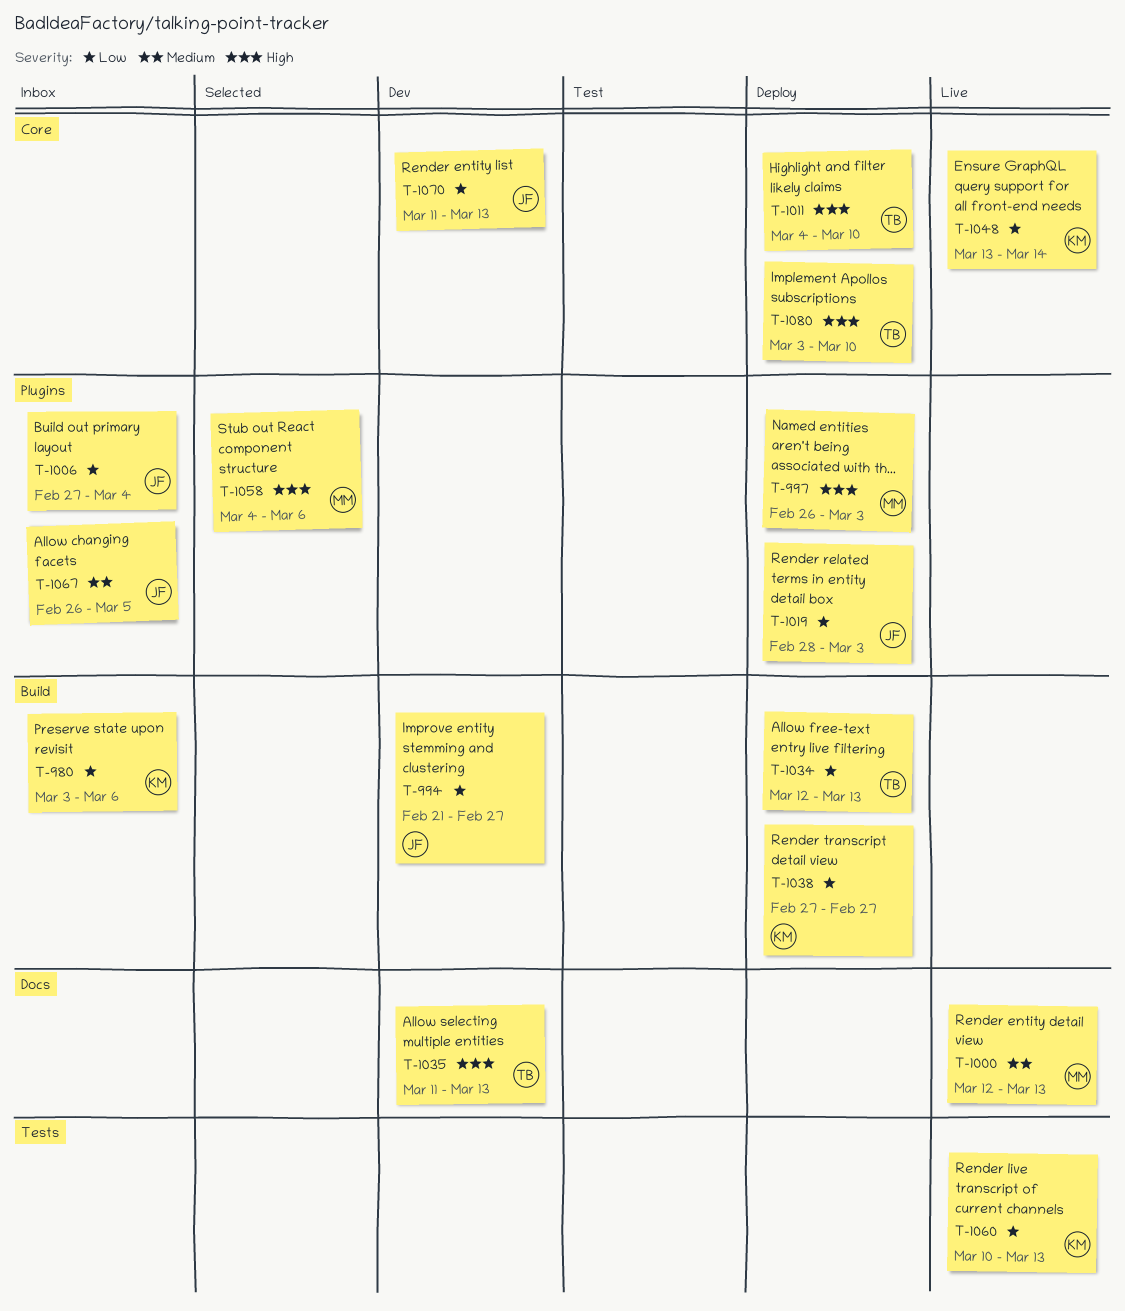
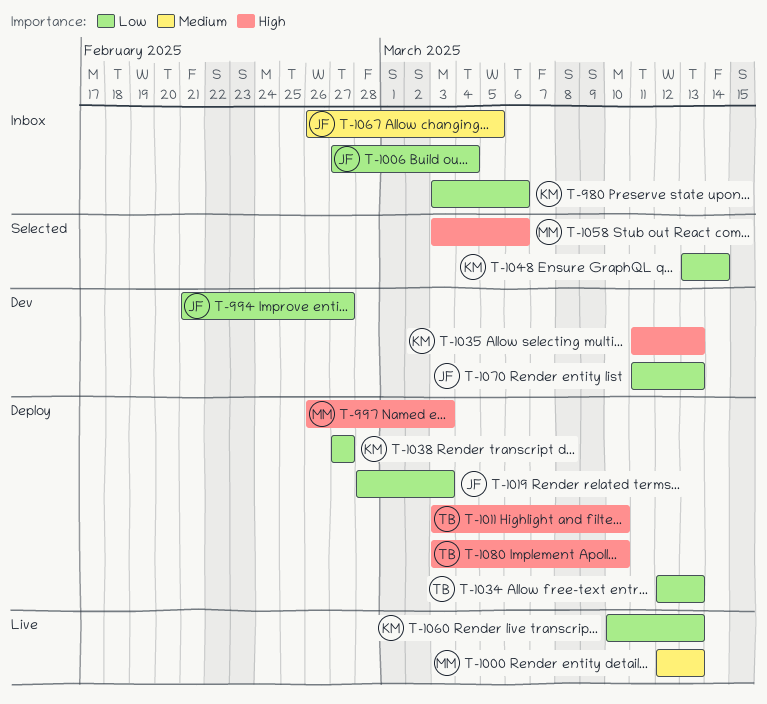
T-1011, start: Mar 4 -> Mar 3
T-1035, owner: TB -> KM
T-1048, status: Live -> Selected
T-1058, start: Mar 4 -> Mar 3

